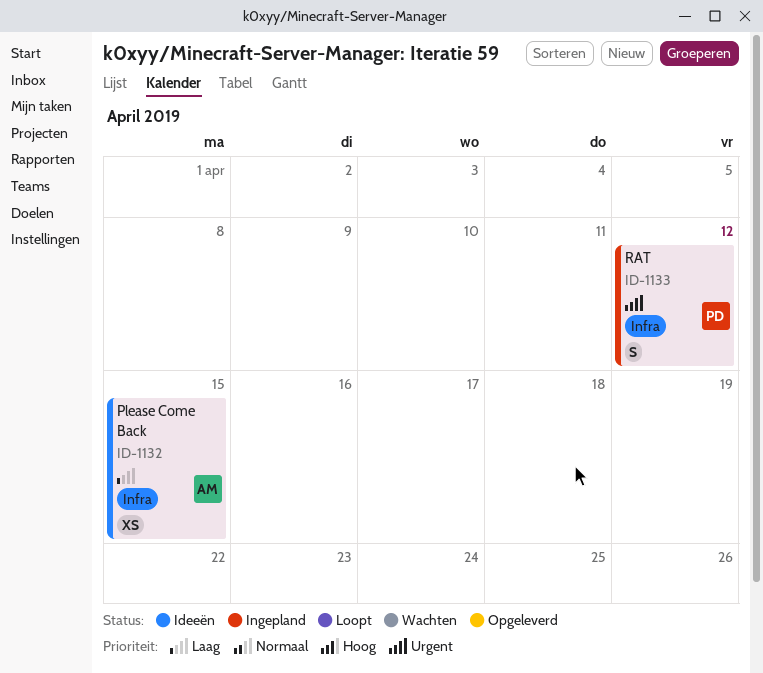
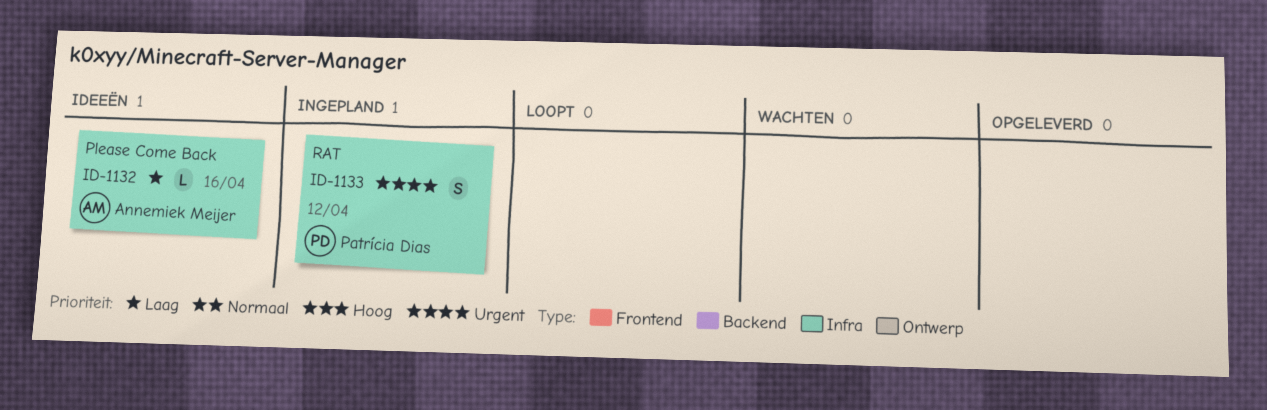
ID-1132, estimate: XS -> L
ID-1132, due: Apr 15 -> Apr 16

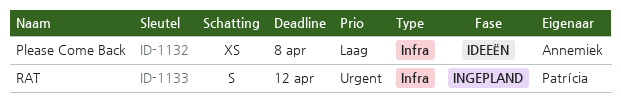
ID-1132, estimate: L -> XS
ID-1132, due: Apr 16 -> Apr 8

